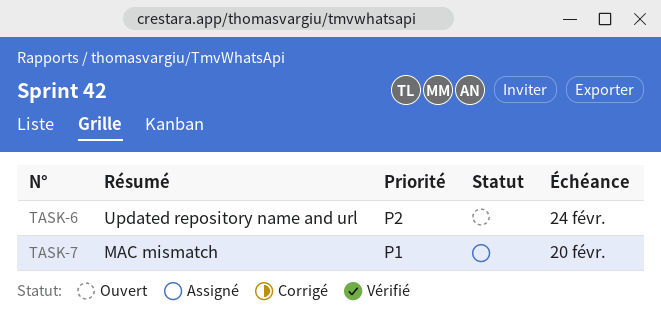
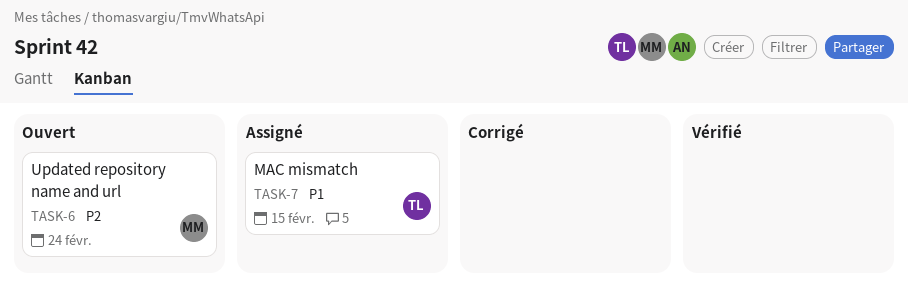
TASK-7, due: Feb 20 -> Feb 15

